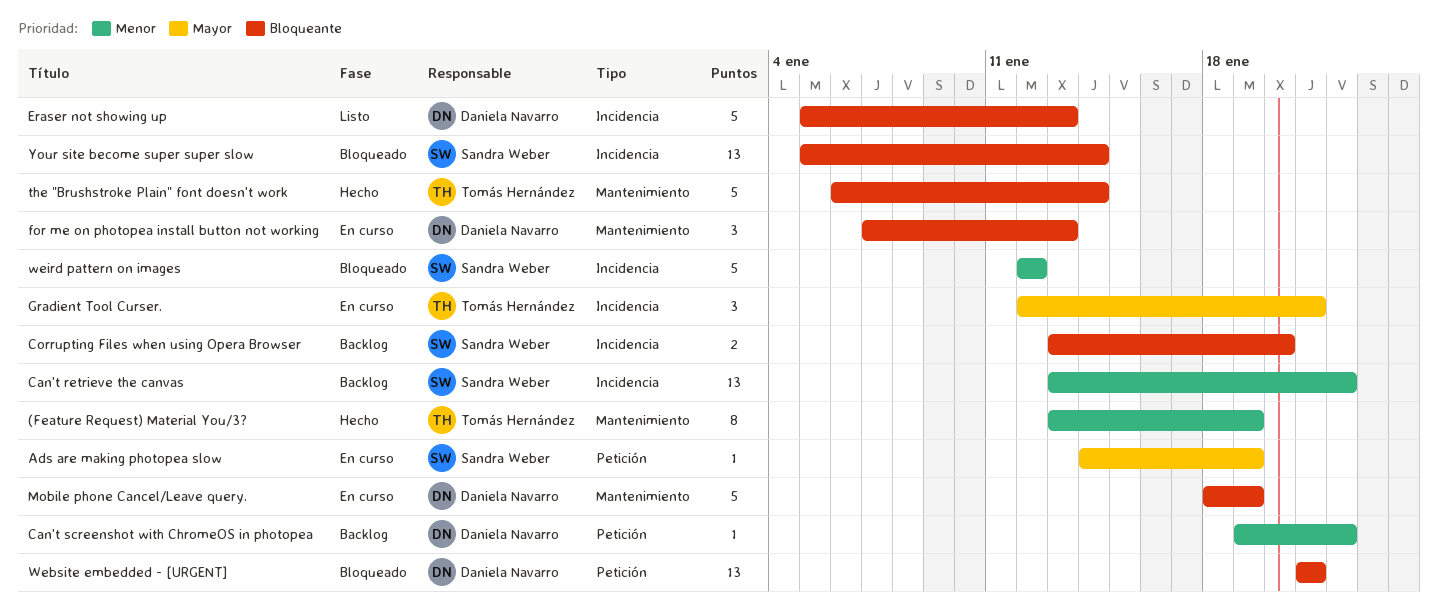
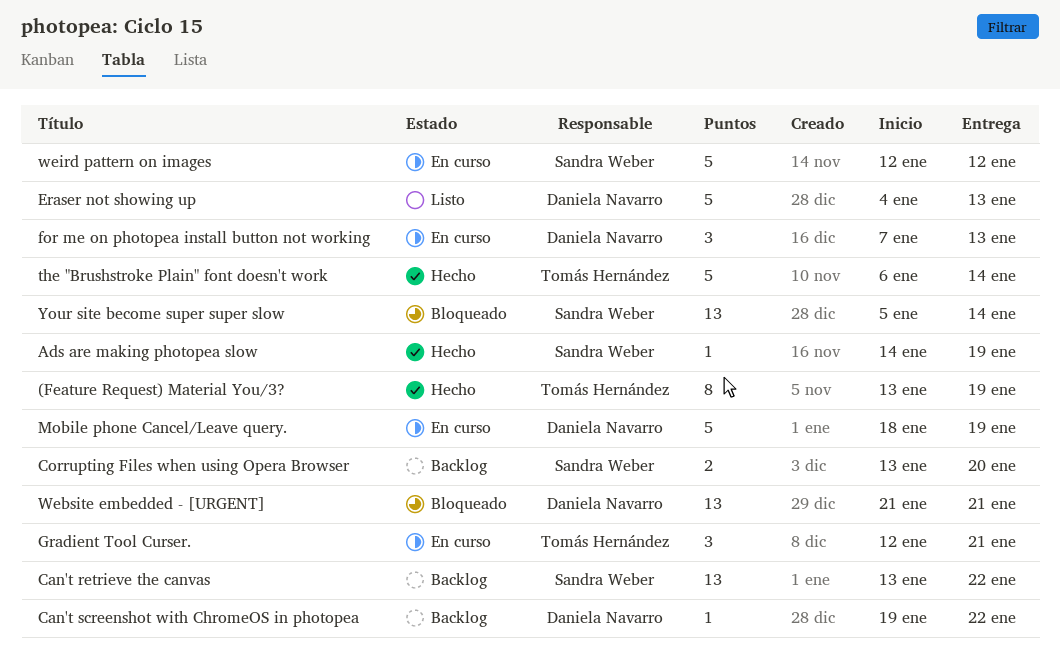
Ads are making photopea slow, status: En curso -> Hecho
Eraser not showing up, start: Jan 5 -> Jan 4
weird pattern on images, status: Bloqueado -> En curso

